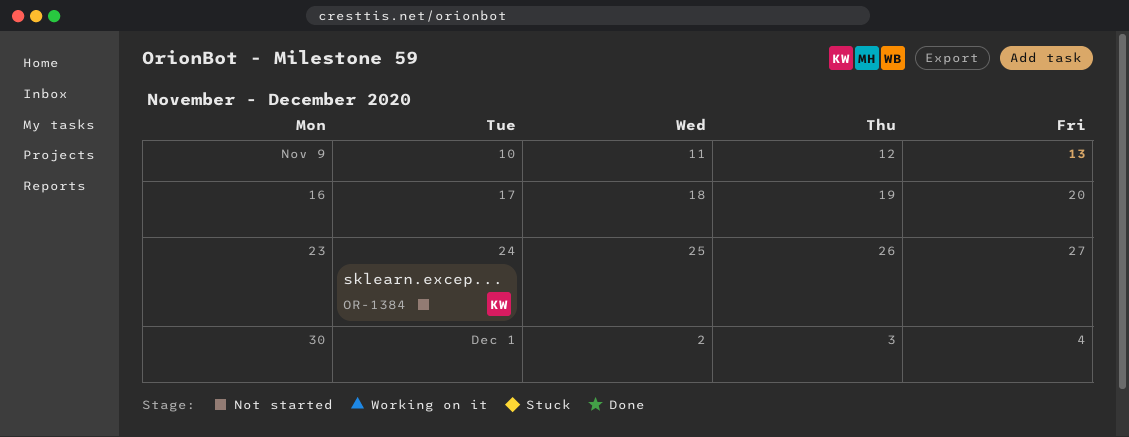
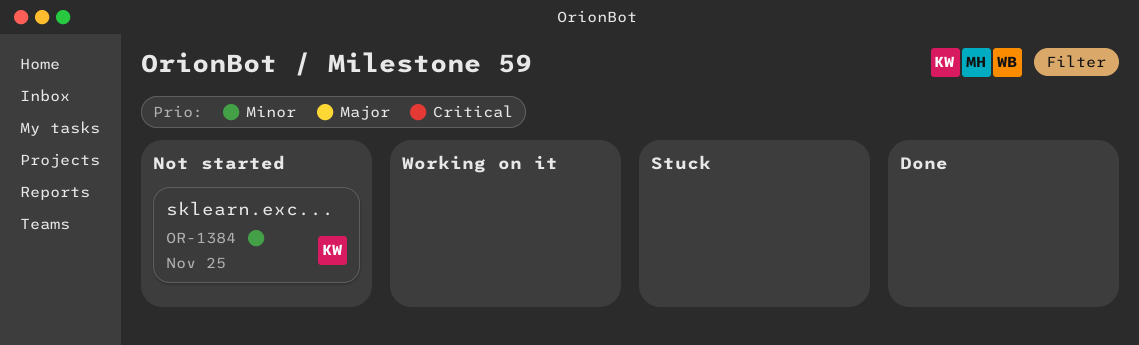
OR-1384, due: Nov 24 -> Nov 25

